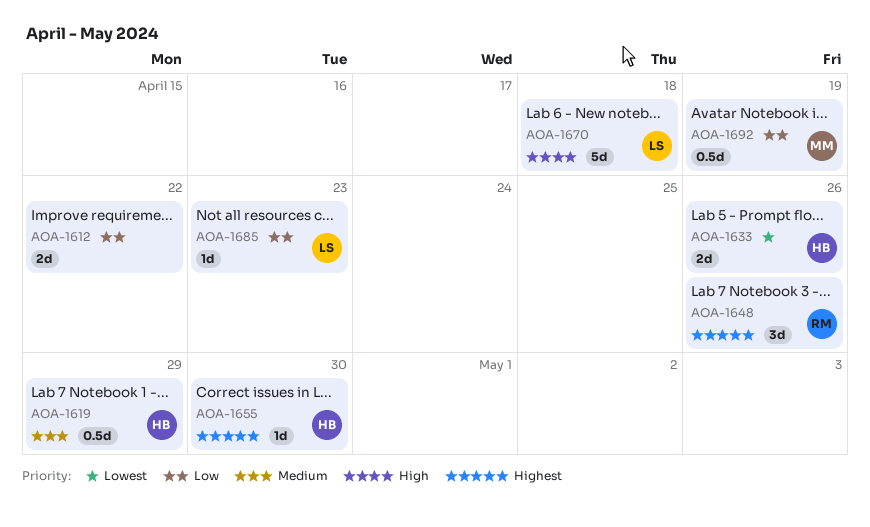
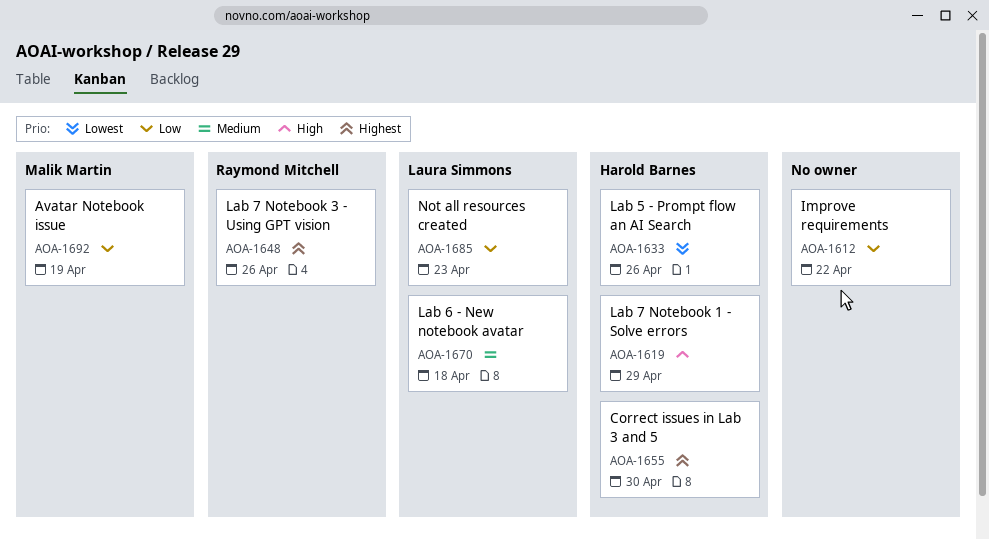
AOA-1619, priority: Medium -> High
AOA-1670, priority: High -> Medium

